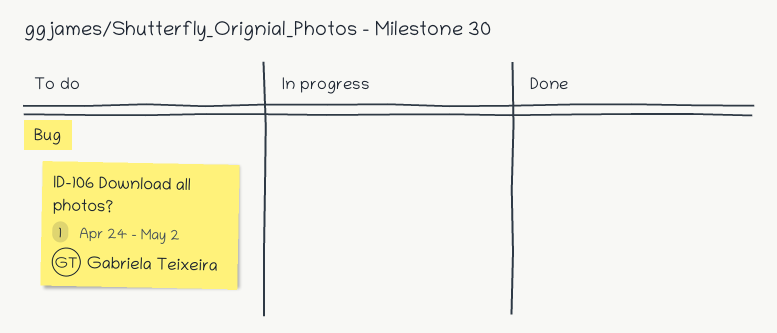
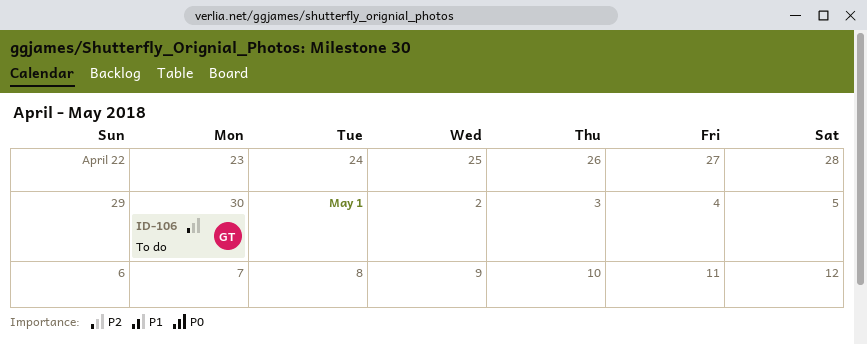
ID-106, due: May 2 -> Apr 30

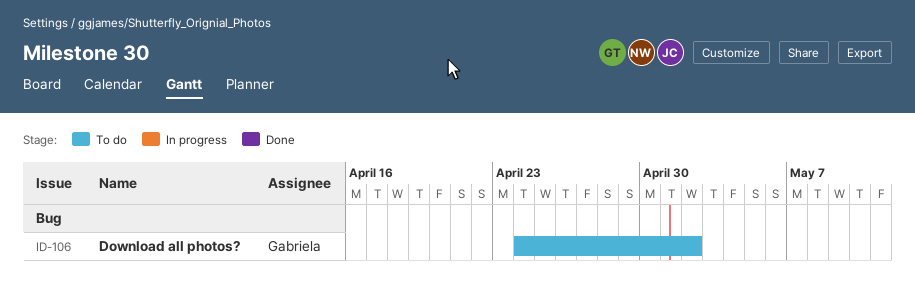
ID-106, due: Apr 30 -> May 2

